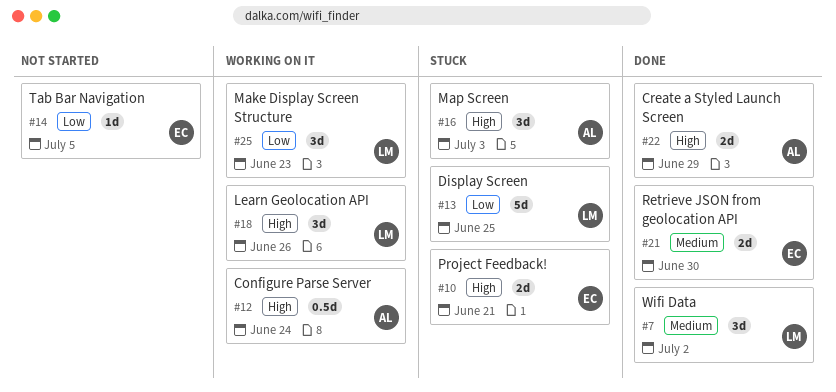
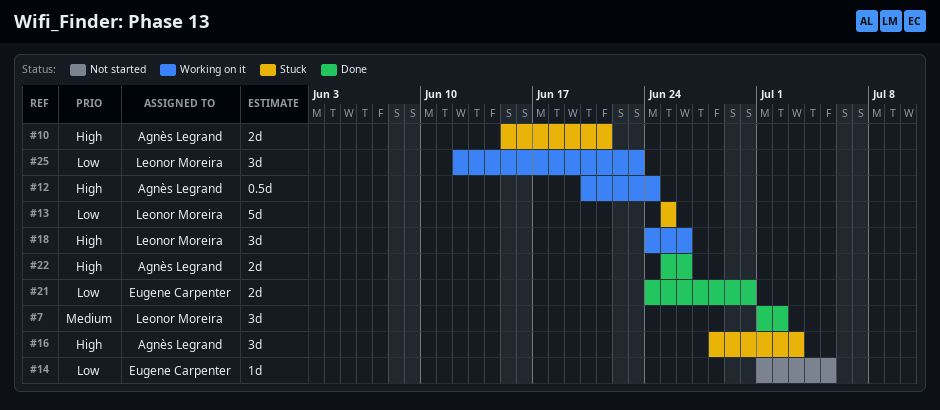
#10, owner: Eugene Carpenter -> Agnès Legrand
#21, priority: Medium -> Low
#22, due: Jun 29 -> Jun 26

